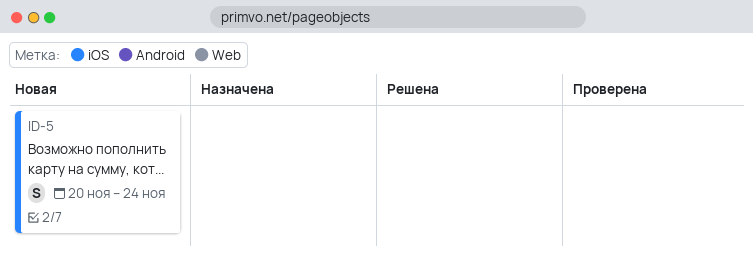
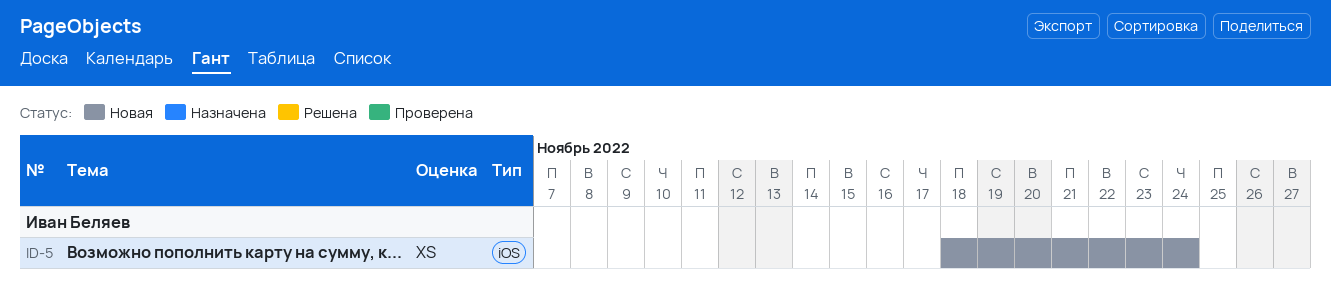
ID-5, estimate: S -> XS
ID-5, start: Nov 20 -> Nov 18

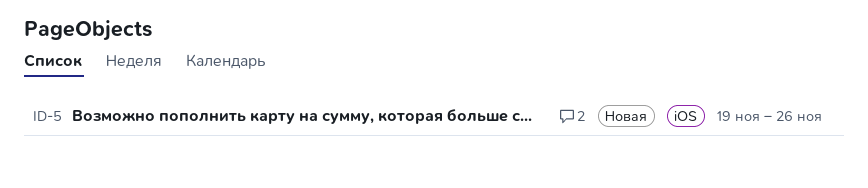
ID-5, start: Nov 18 -> Nov 19
ID-5, due: Nov 24 -> Nov 26

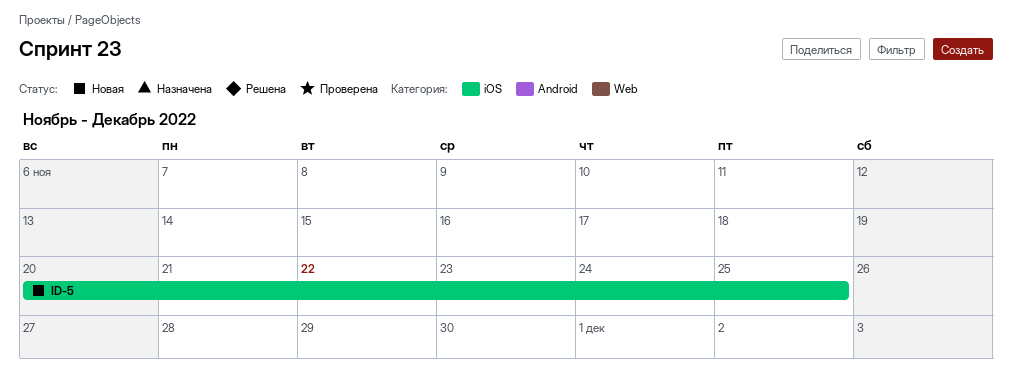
ID-5, start: Nov 19 -> Nov 20
ID-5, due: Nov 26 -> Nov 25

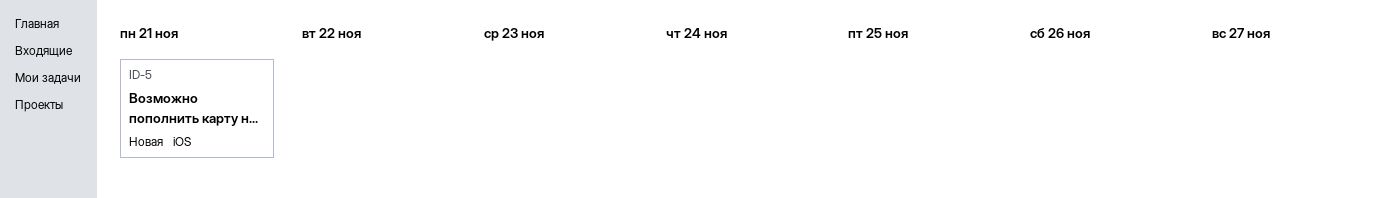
ID-5, due: Nov 25 -> Nov 21

